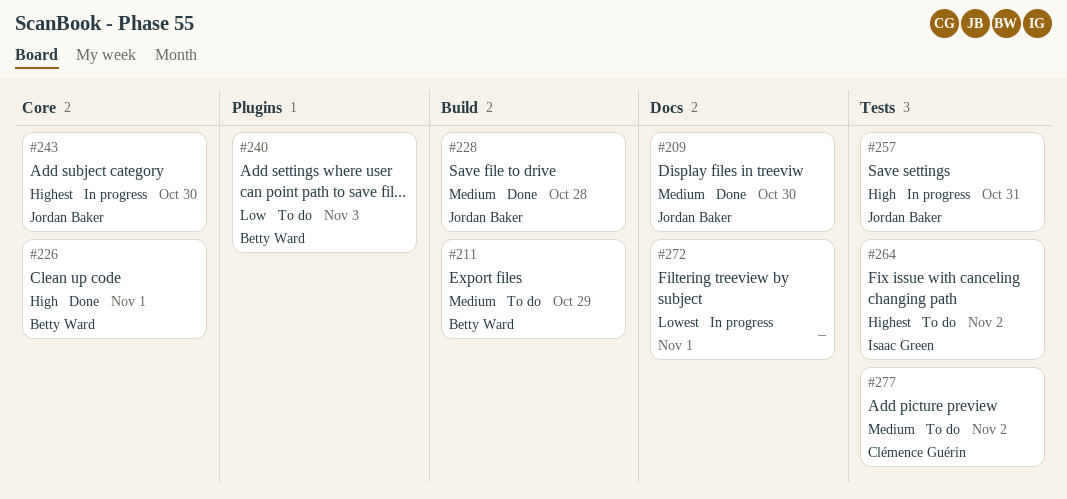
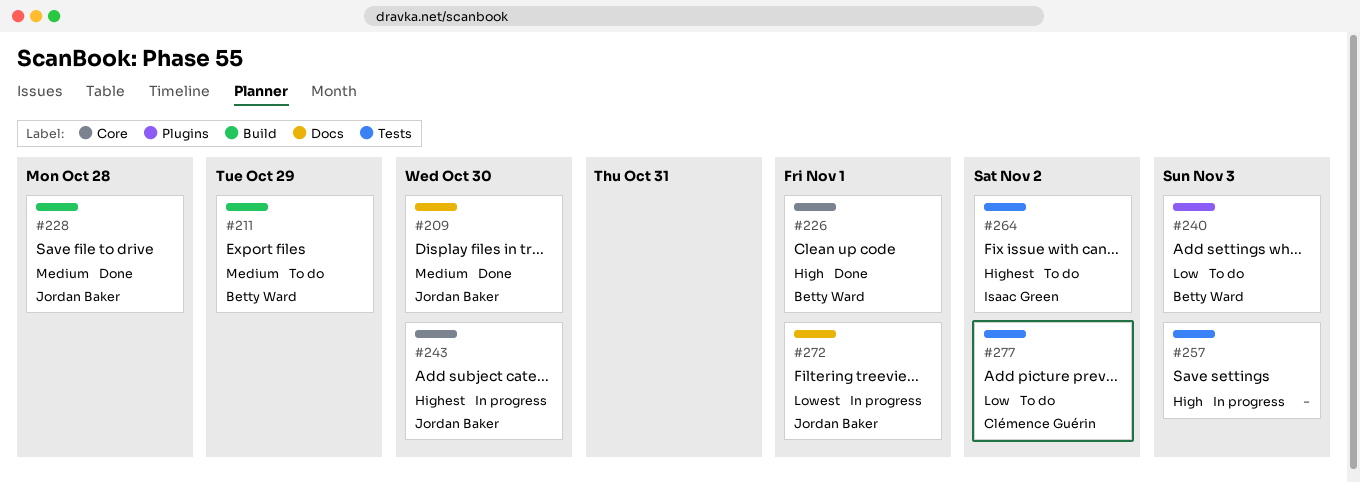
#257, owner: Jordan Baker -> none
#257, due: Oct 31 -> Nov 3
#272, owner: none -> Jordan Baker
#277, priority: Medium -> Low

